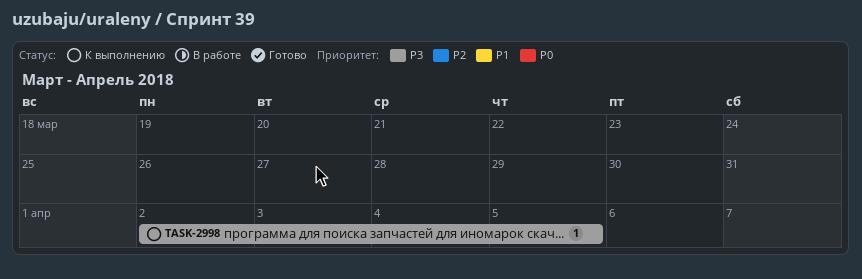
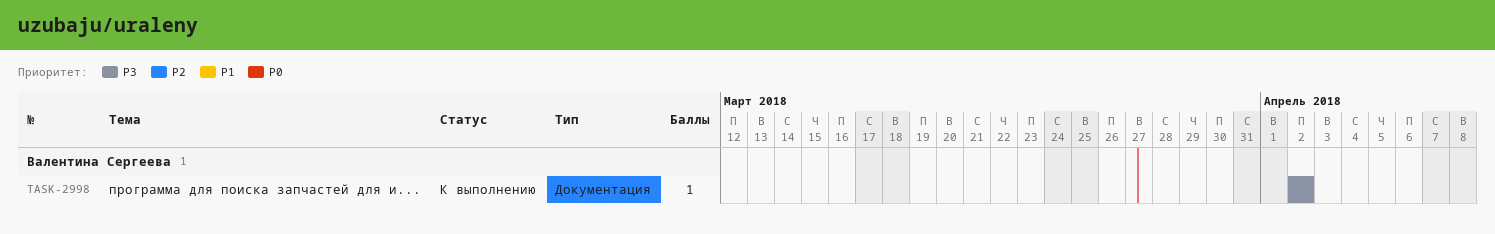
TASK-2998, due: Apr 5 -> Apr 2

